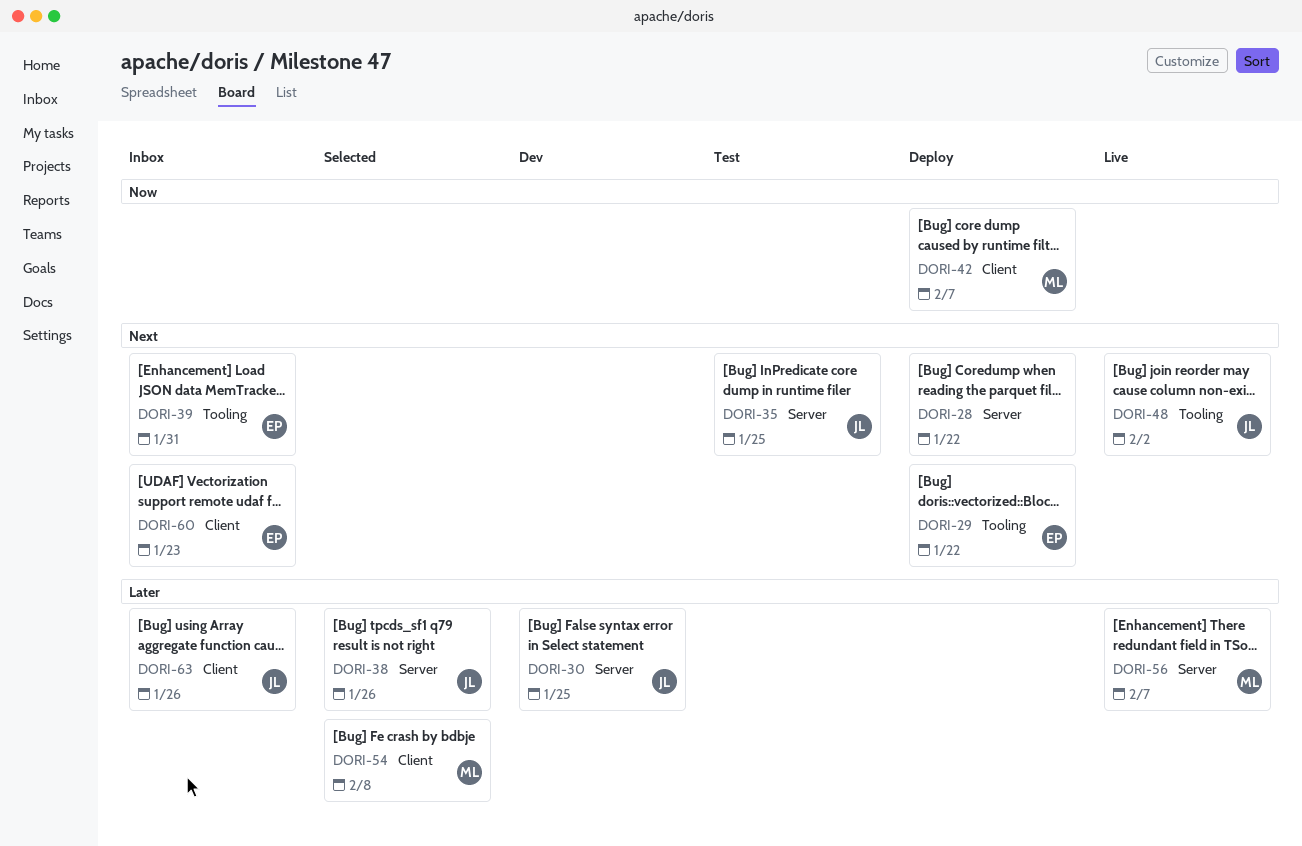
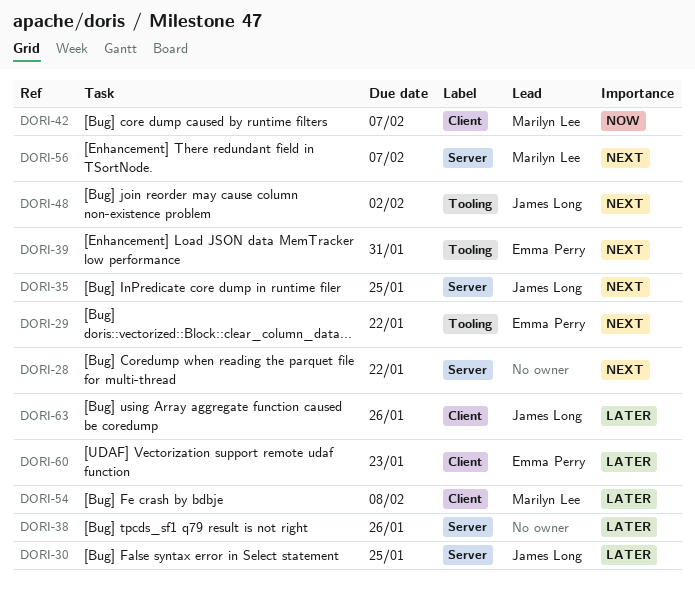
DORI-38, owner: James Long -> none
DORI-56, priority: Later -> Next
DORI-60, priority: Next -> Later

